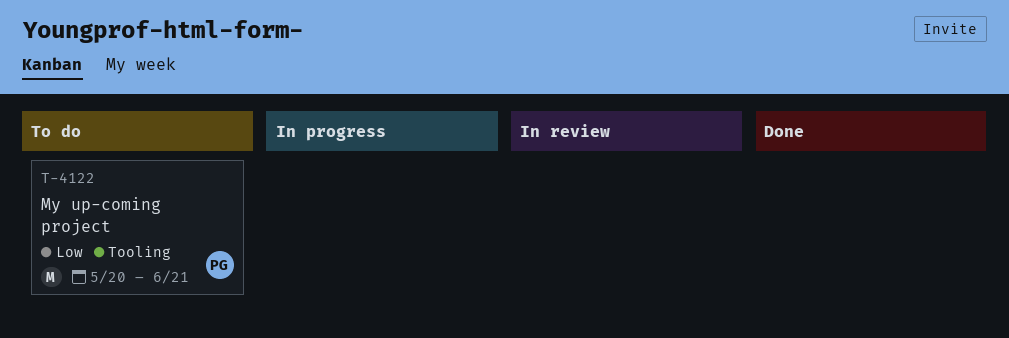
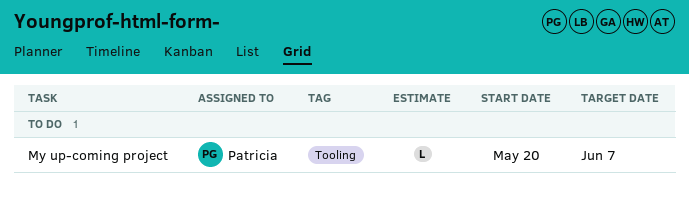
My up-coming project, estimate: M -> L
My up-coming project, due: Jun 21 -> Jun 7

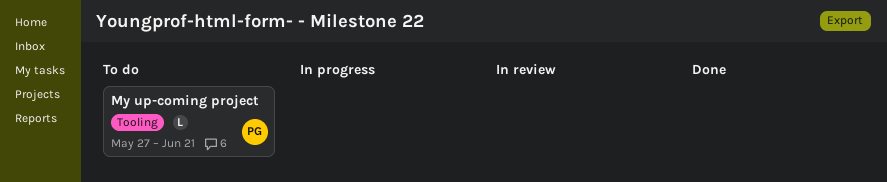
My up-coming project, start: May 20 -> May 27
My up-coming project, due: Jun 7 -> Jun 21

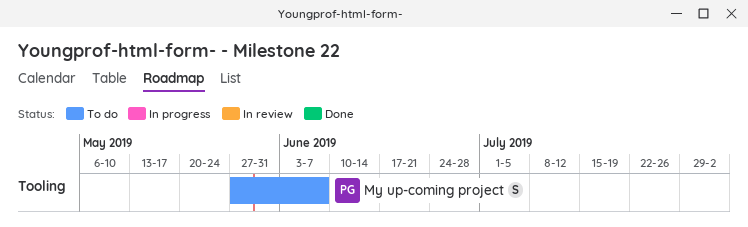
My up-coming project, estimate: L -> S
My up-coming project, due: Jun 21 -> Jun 7

